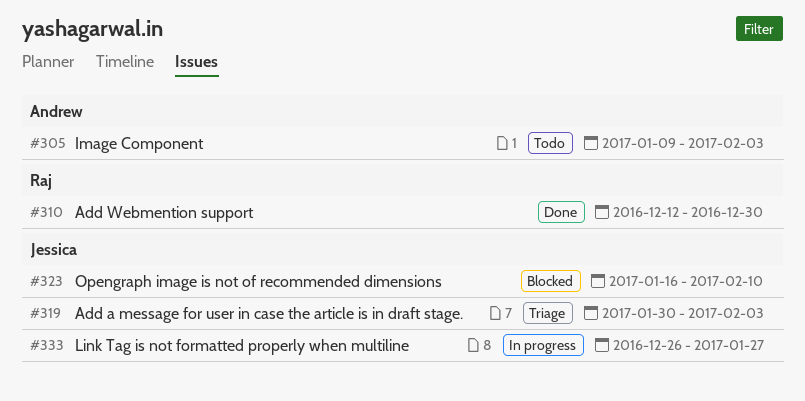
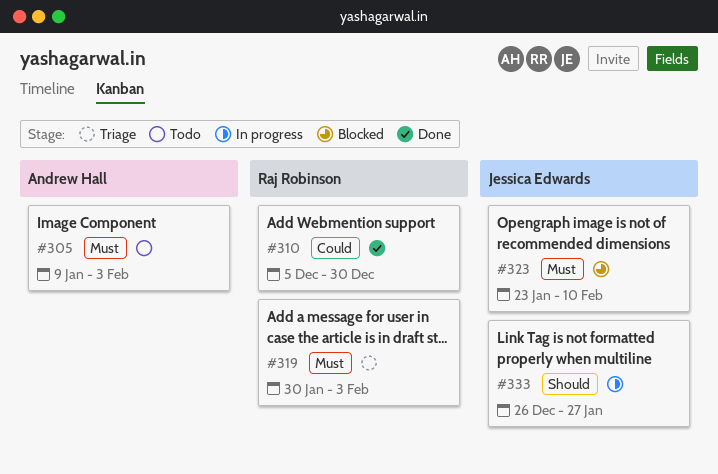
#310, start: Dec 12 -> Dec 5
#319, owner: Jessica Edwards -> Raj Robinson
#323, start: Jan 16 -> Jan 23

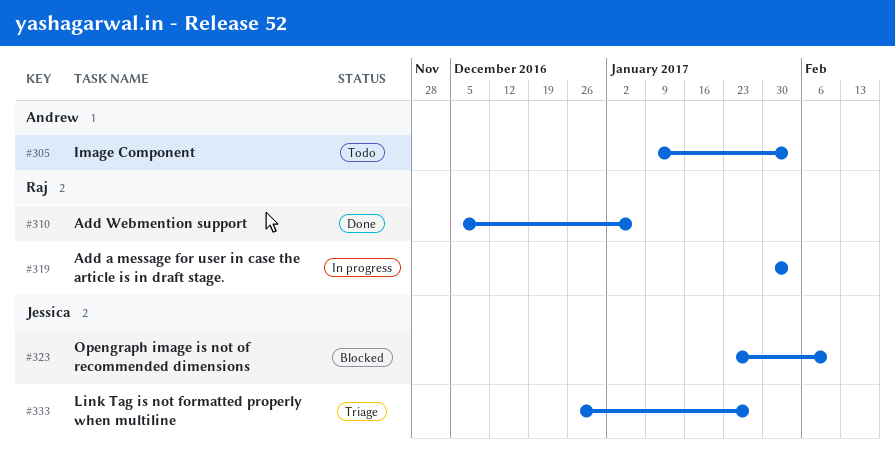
#310, due: Dec 30 -> Jan 6
#319, status: Triage -> In progress
#333, status: In progress -> Triage

